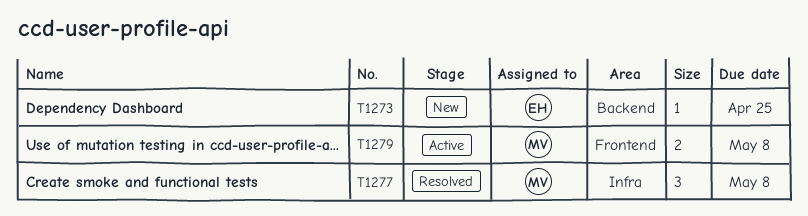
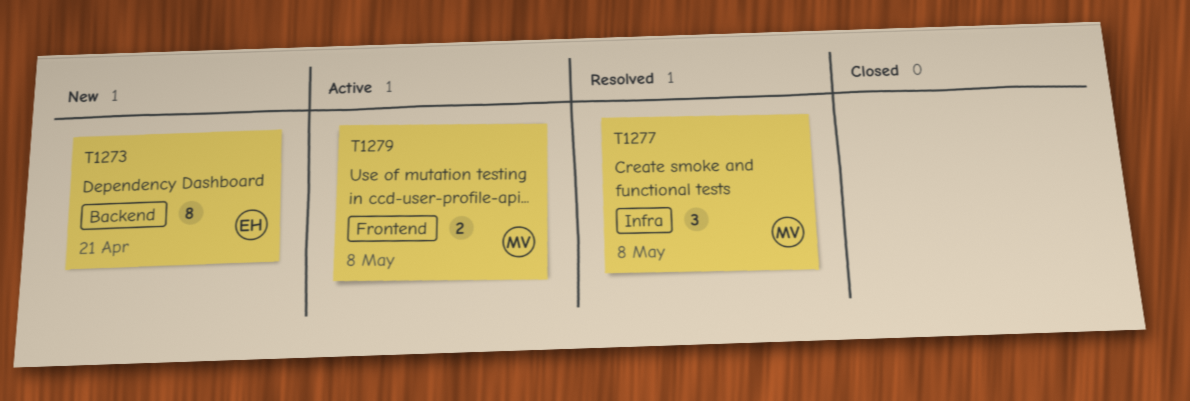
T1273, estimate: 1 -> 8
T1273, due: Apr 25 -> Apr 21

